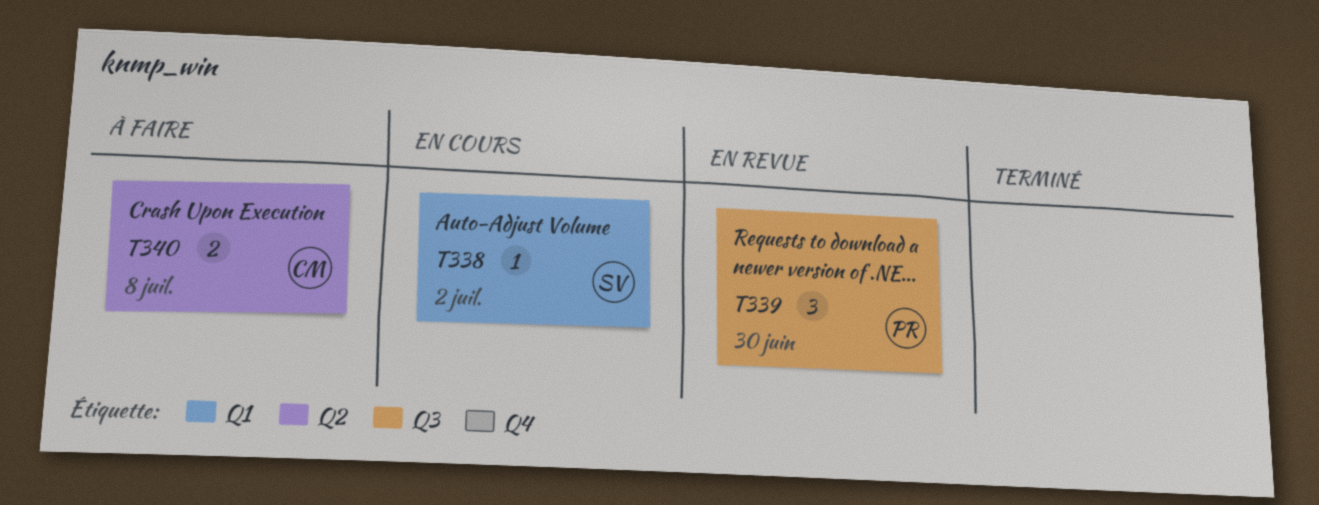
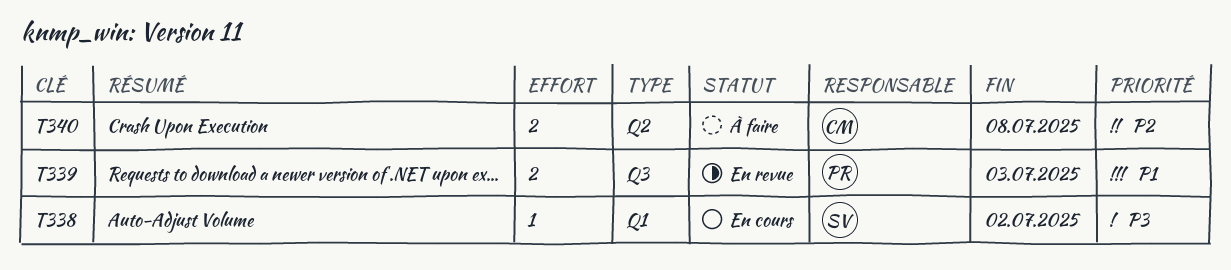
T339, estimate: 3 -> 2
T339, due: Jun 30 -> Jul 3

